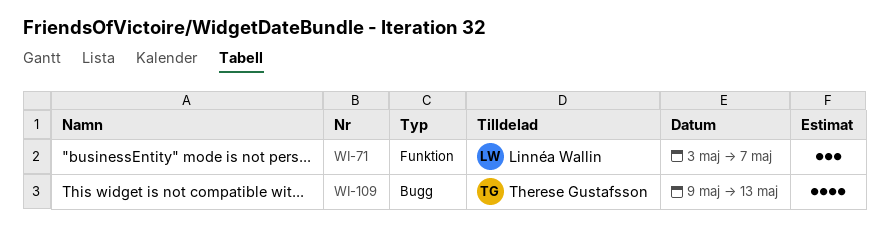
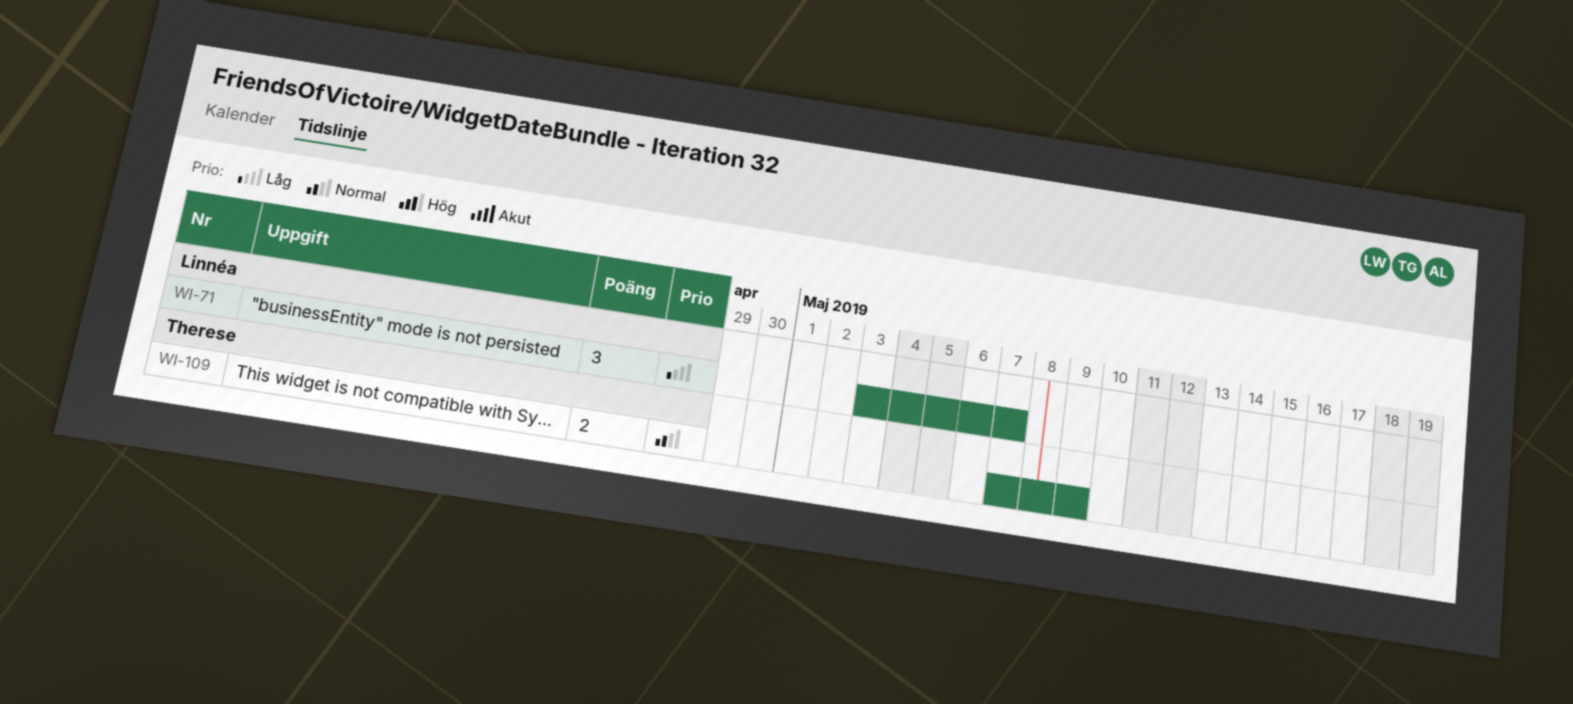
WI-109, estimate: 4 -> 2
WI-109, start: May 9 -> May 7
WI-109, due: May 13 -> May 9

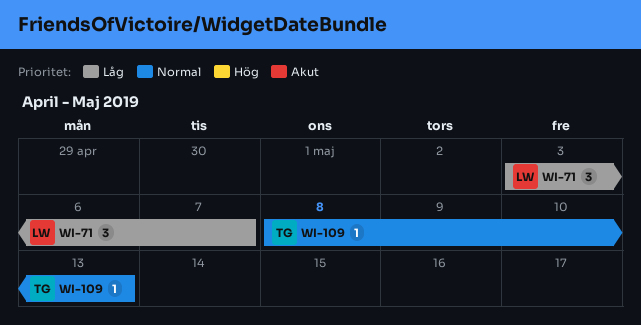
WI-109, estimate: 2 -> 1
WI-109, start: May 7 -> May 8
WI-109, due: May 9 -> May 13

